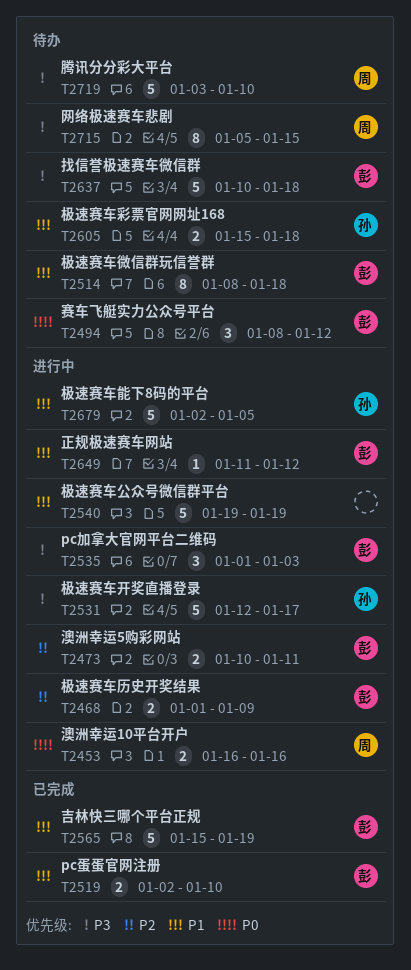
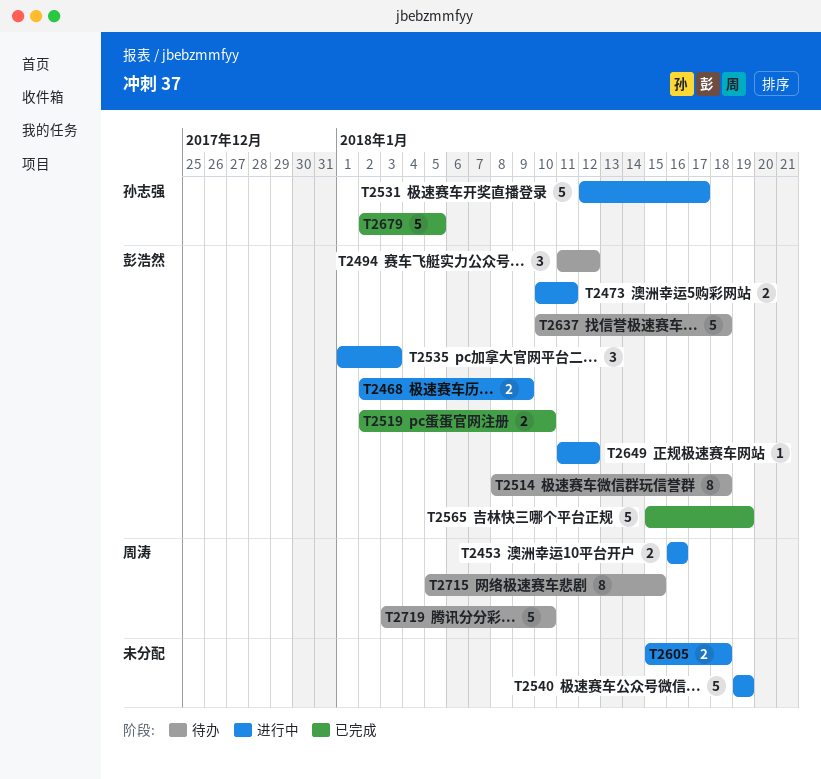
T2468, start: Jan 1 -> Jan 2
T2494, start: Jan 8 -> Jan 11
T2605, status: 待办 -> 进行中
T2605, owner: 孙志强 -> none
T2679, status: 进行中 -> 已完成

